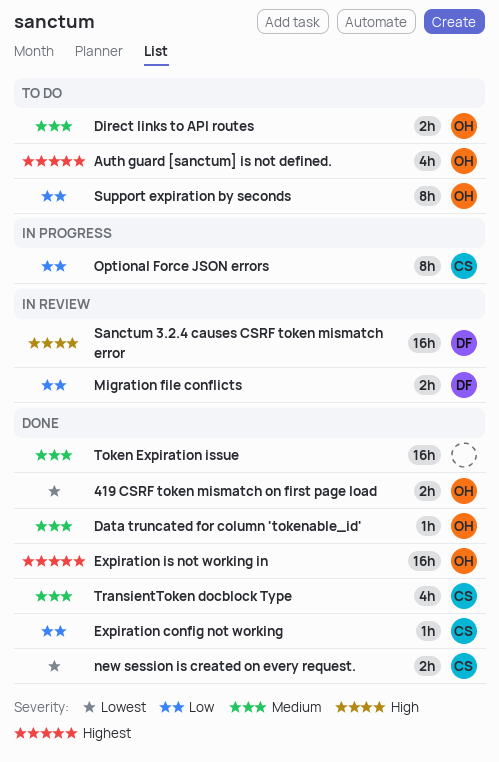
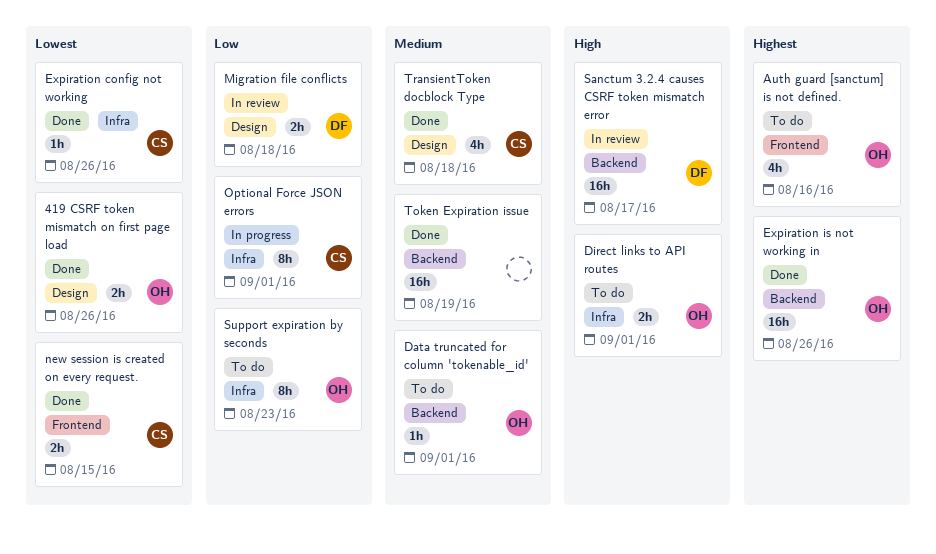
Data truncated for column 'tokenable_id', status: Done -> To do
Direct links to API routes, priority: Medium -> High
Expiration config not working, priority: Low -> Lowest

